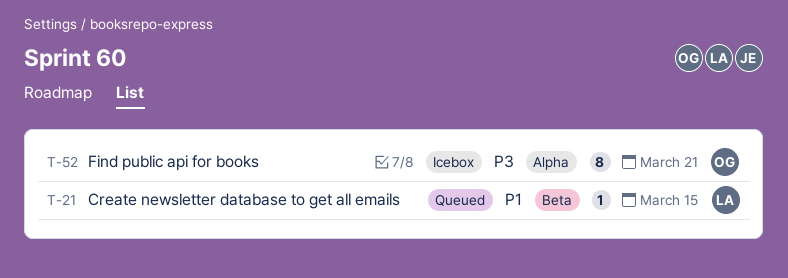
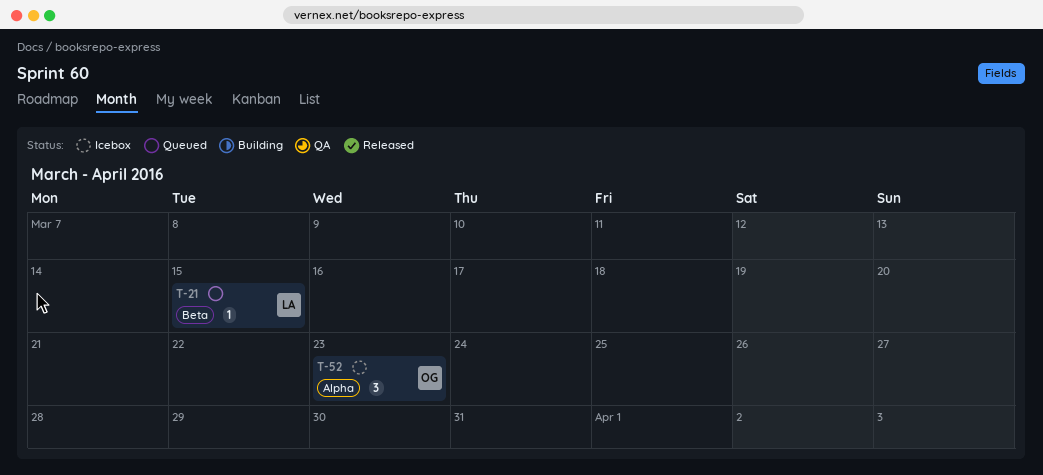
T-52, estimate: 8 -> 3
T-52, due: Mar 21 -> Mar 23

